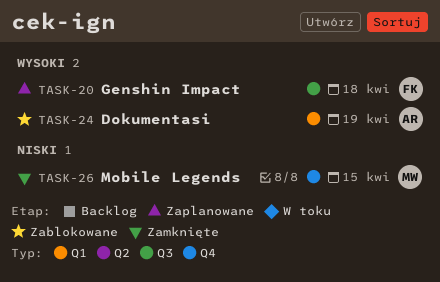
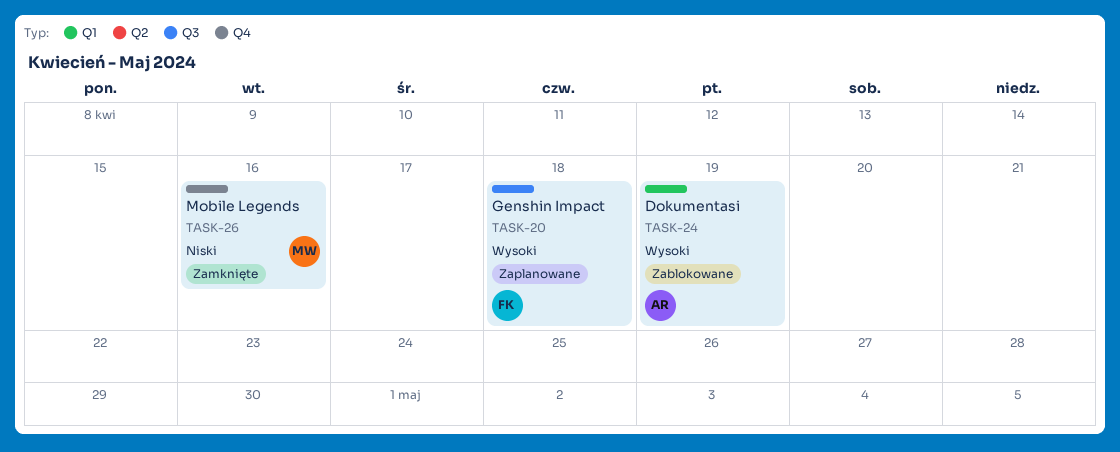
TASK-26, due: Apr 15 -> Apr 16

